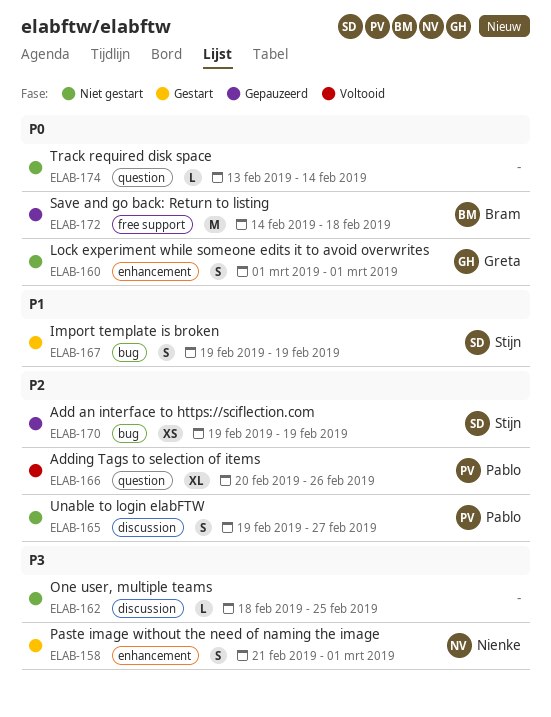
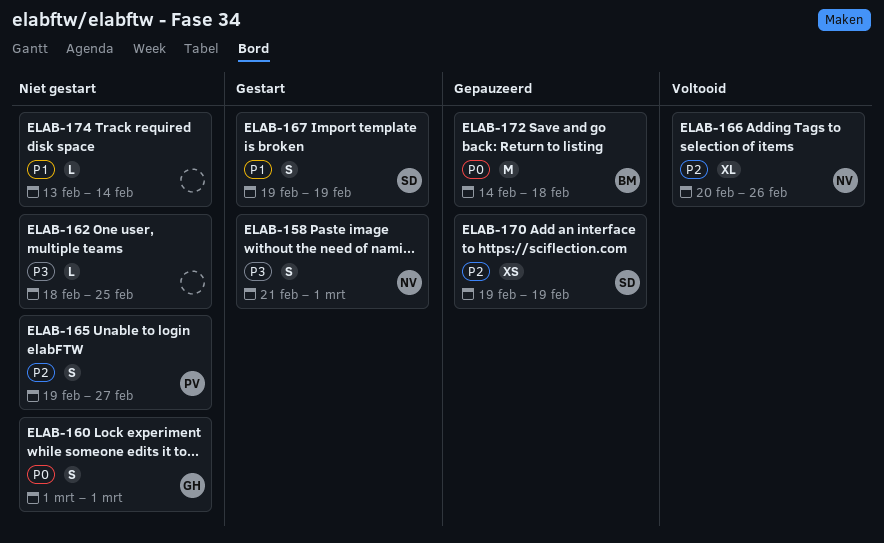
ELAB-166, owner: Pablo -> Nienke
ELAB-174, priority: P0 -> P1

